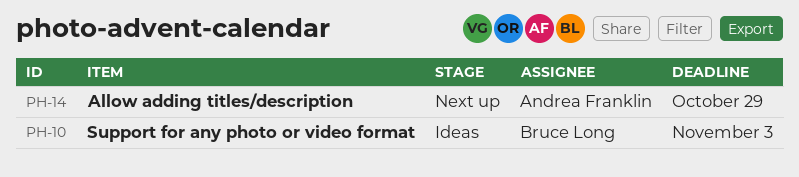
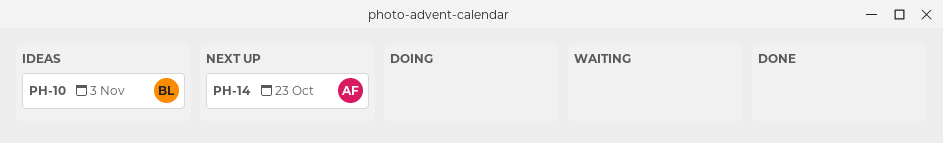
PH-14, due: Oct 29 -> Oct 23

